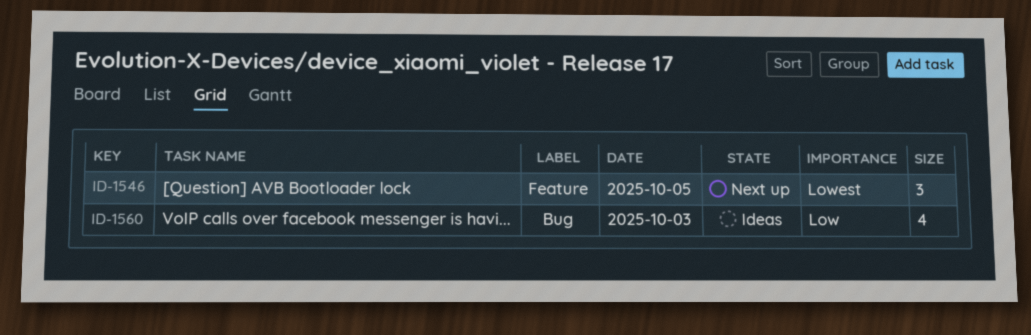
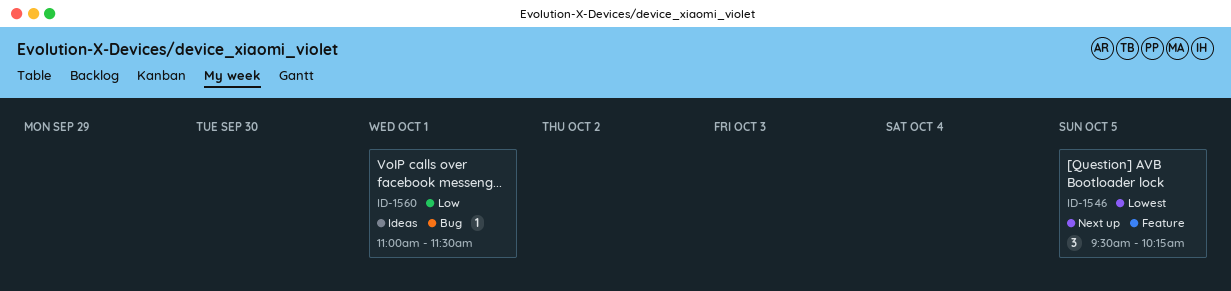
ID-1560, estimate: 4 -> 1
ID-1560, day: Oct 3 -> Oct 1

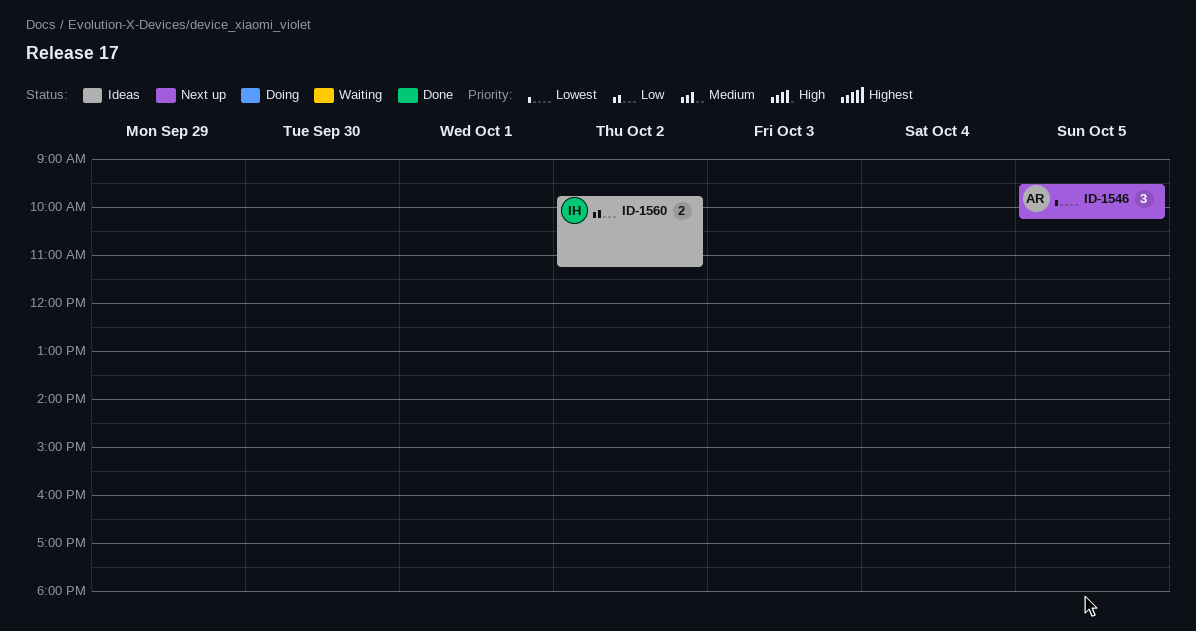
ID-1560, estimate: 1 -> 2
ID-1560, day: Oct 1 -> Oct 2
ID-1560, begins: 11:00 -> 09:45
ID-1560, ends: 11:30 -> 11:15

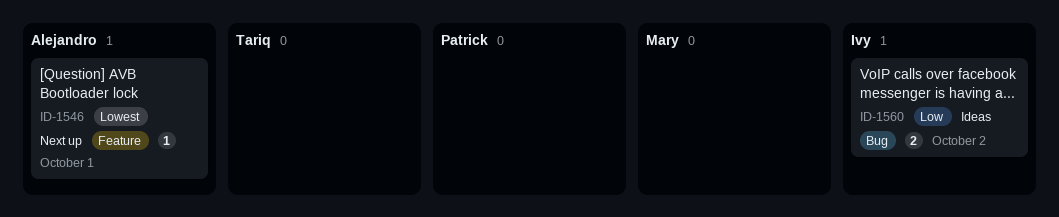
ID-1546, estimate: 3 -> 1
ID-1546, day: Oct 5 -> Oct 1

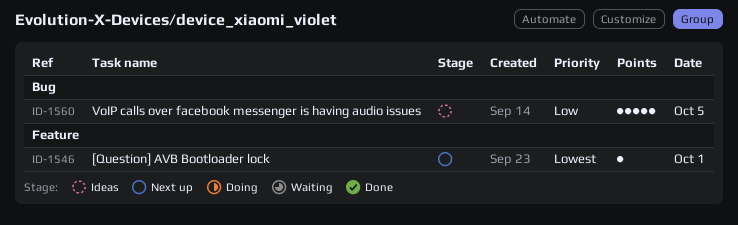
ID-1560, estimate: 2 -> 5
ID-1560, day: Oct 2 -> Oct 5

